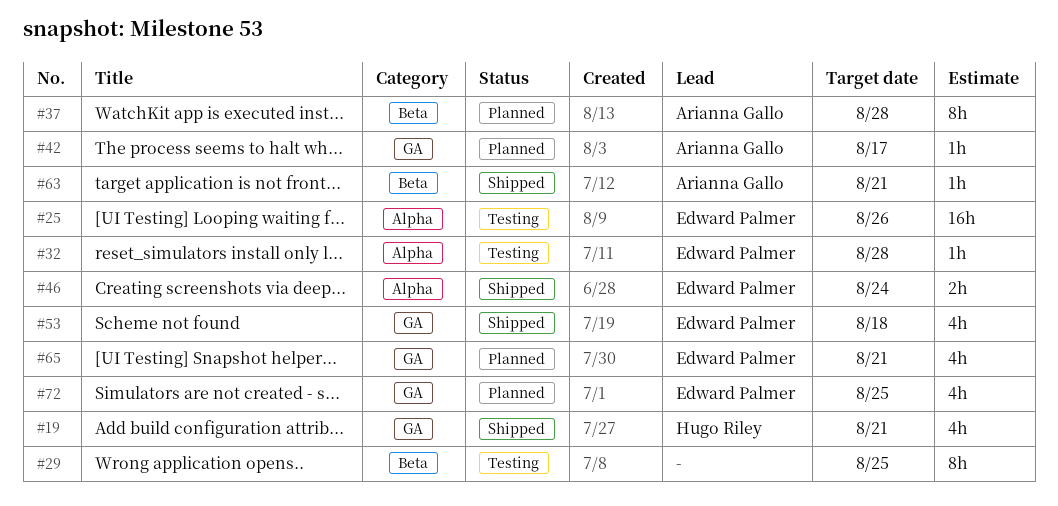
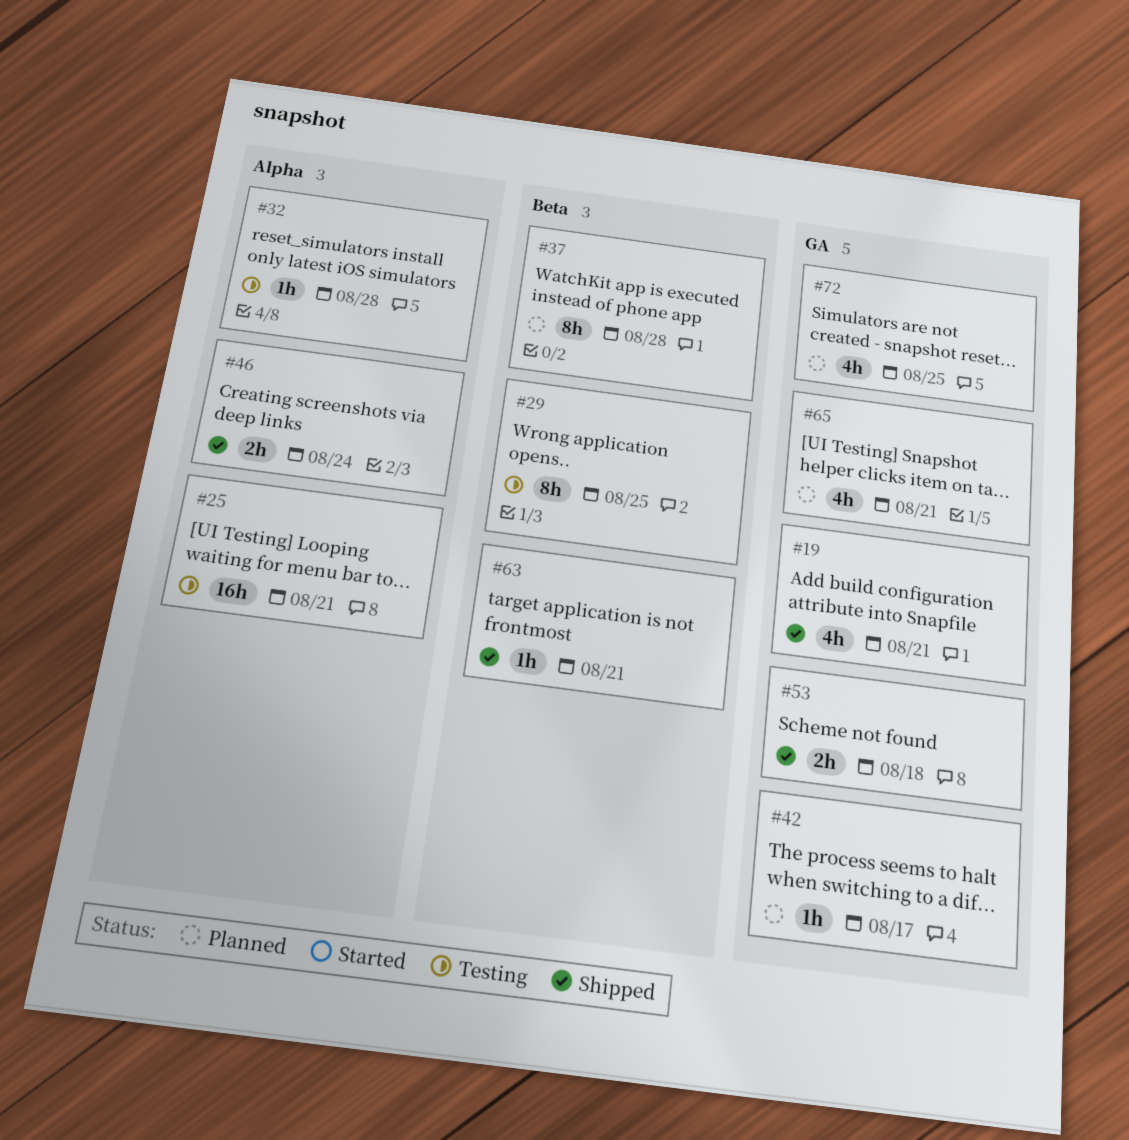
#25, due: Aug 26 -> Aug 21
#53, estimate: 4h -> 2h

